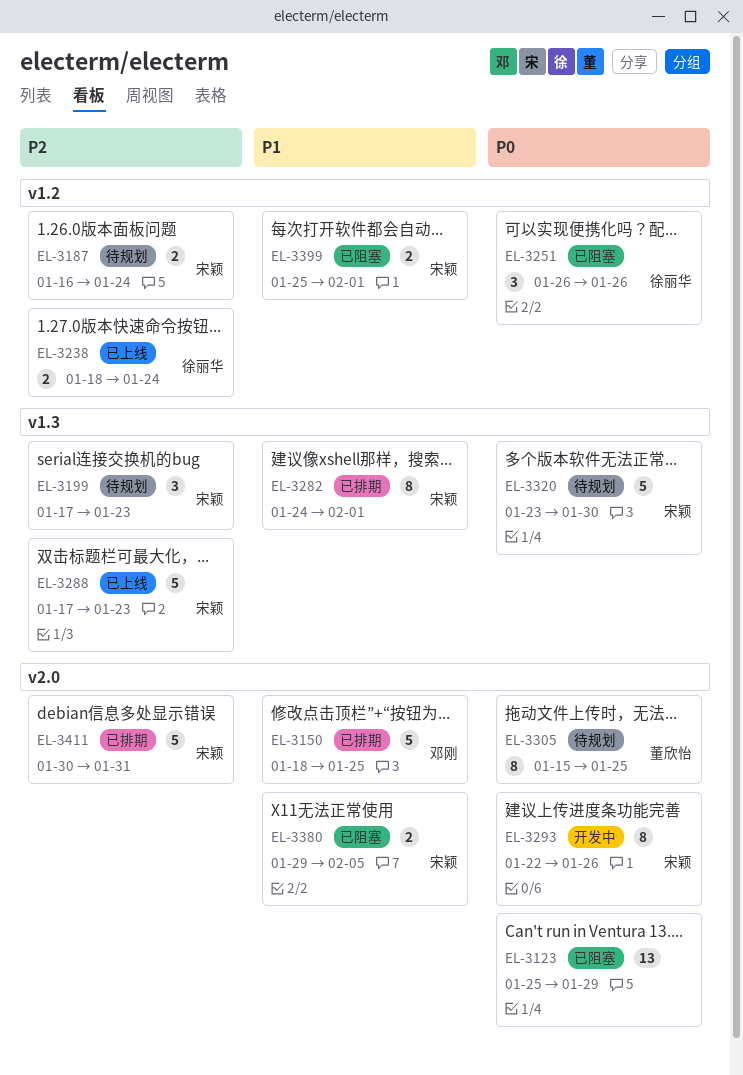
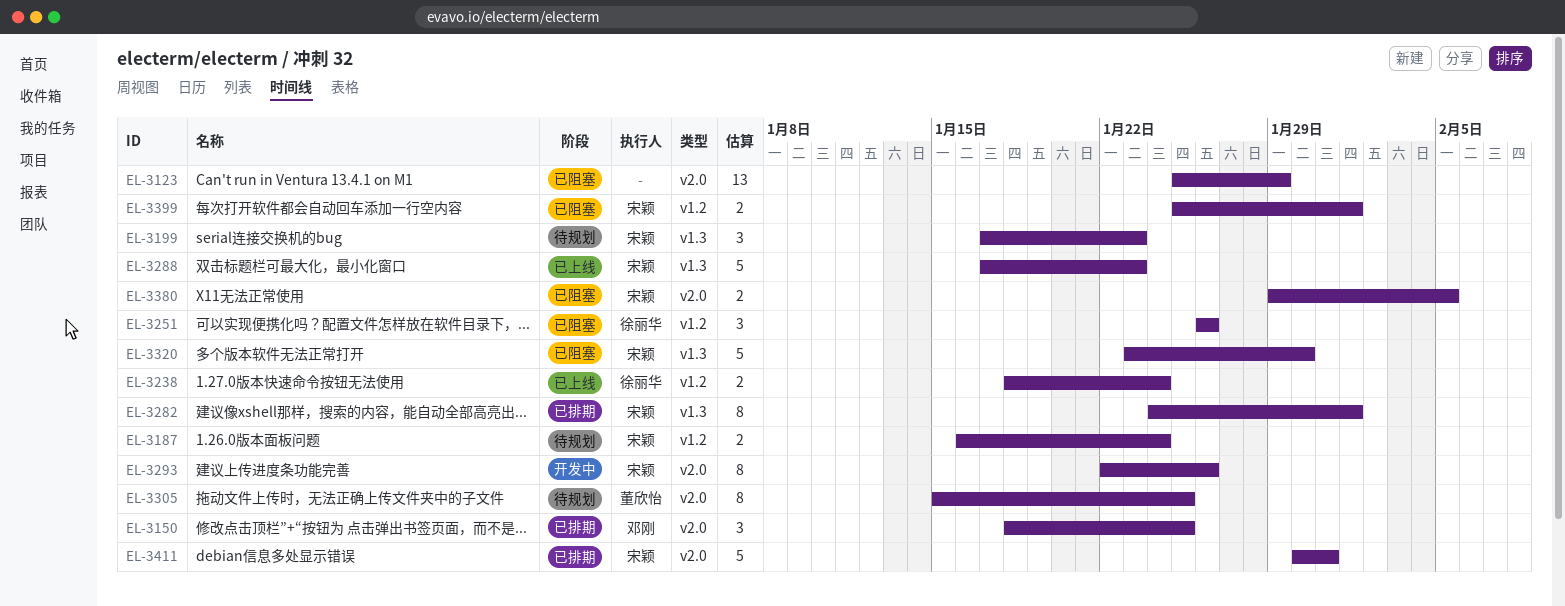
EL-3150, estimate: 5 -> 3
EL-3320, status: 待规划 -> 已阻塞

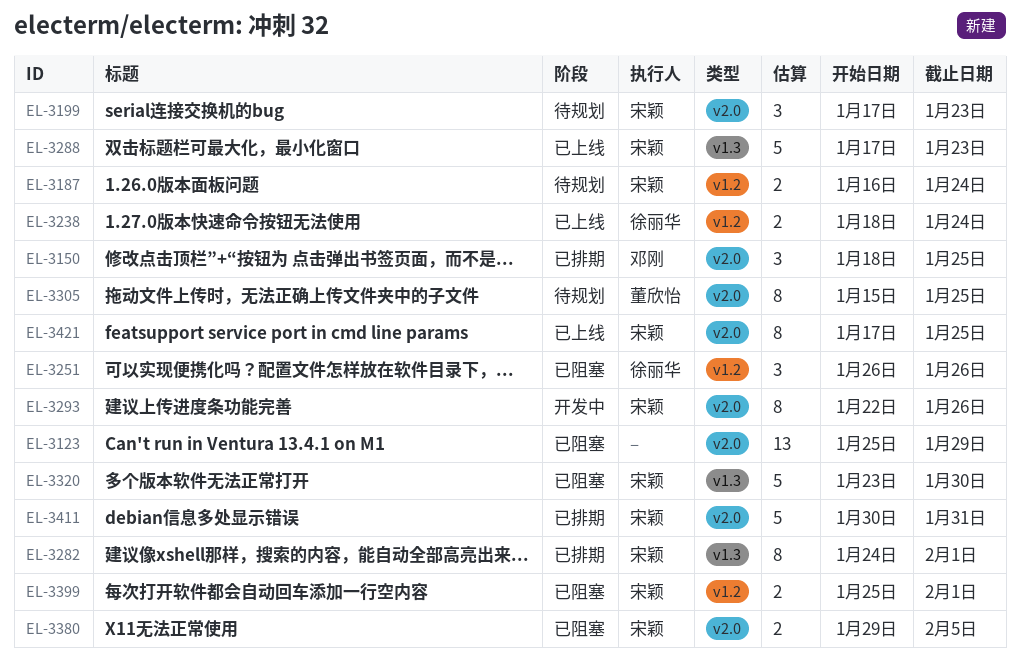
EL-3199, label: v1.3 -> v2.0
EL-3421: none -> present

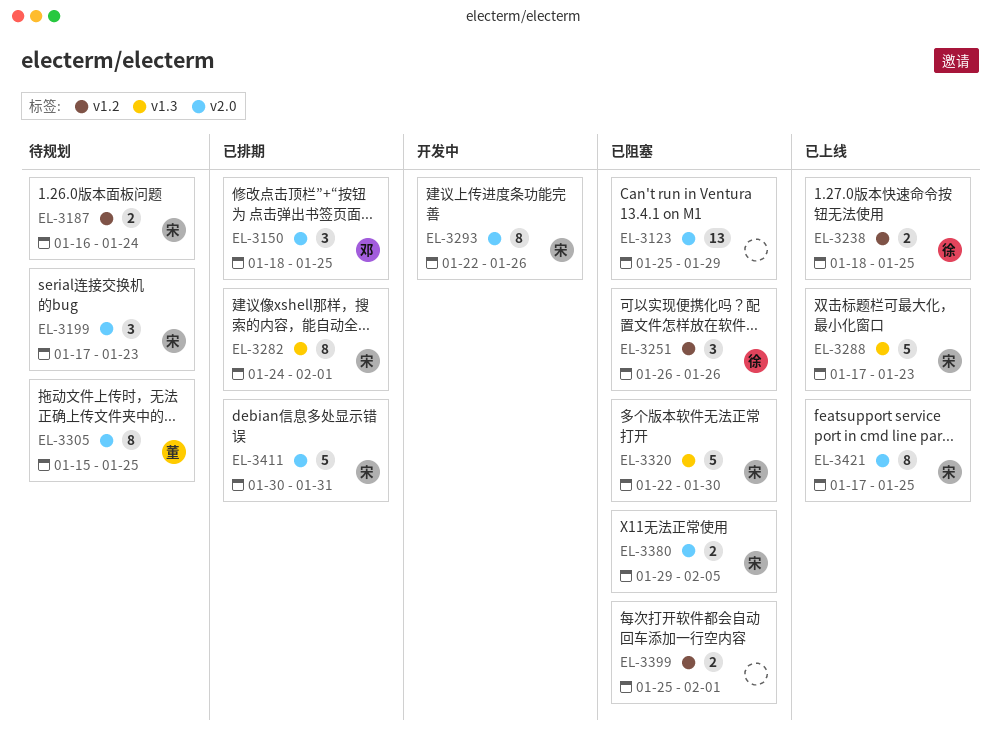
EL-3238, due: Jan 24 -> Jan 25
EL-3320, start: Jan 23 -> Jan 22
EL-3399, owner: 宋颖 -> none

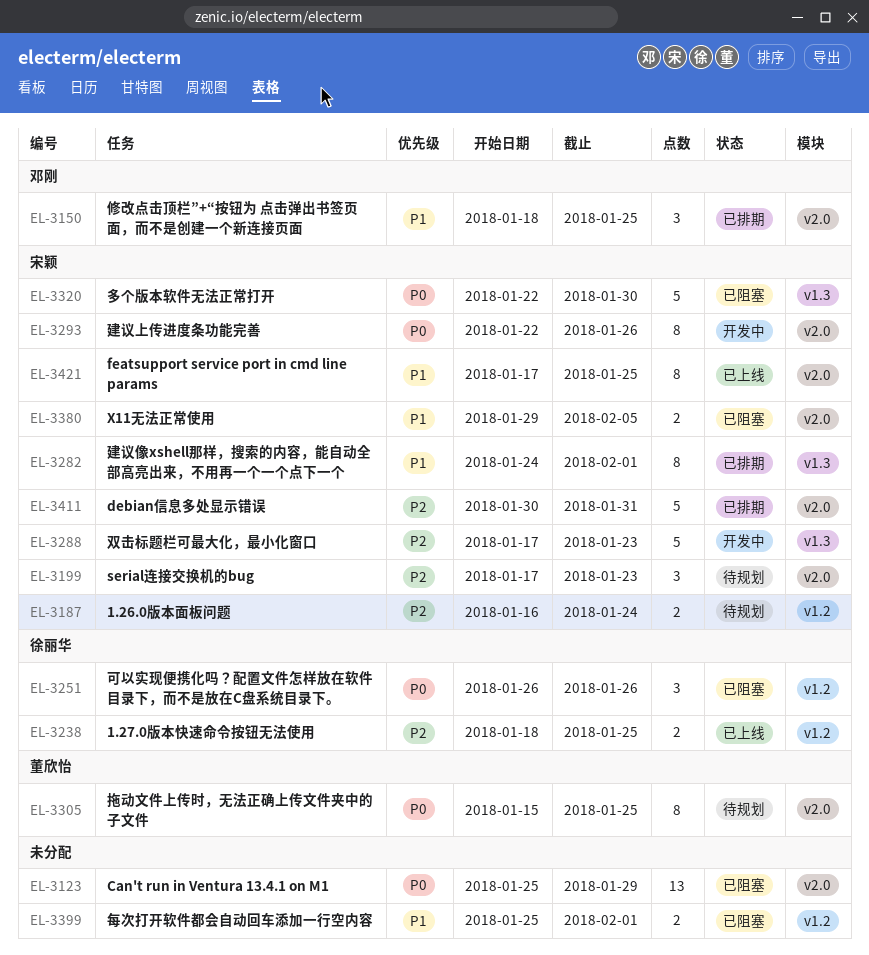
EL-3288, status: 已上线 -> 开发中

